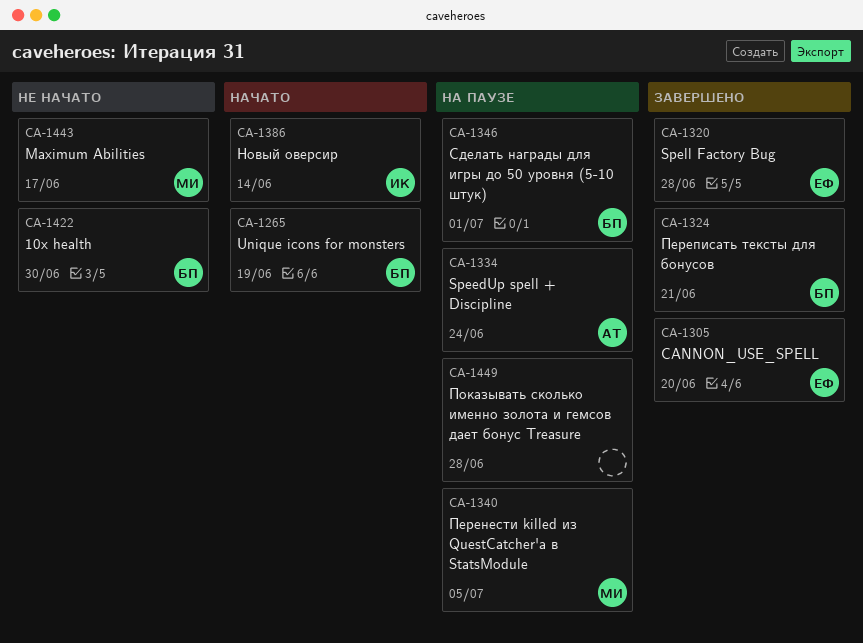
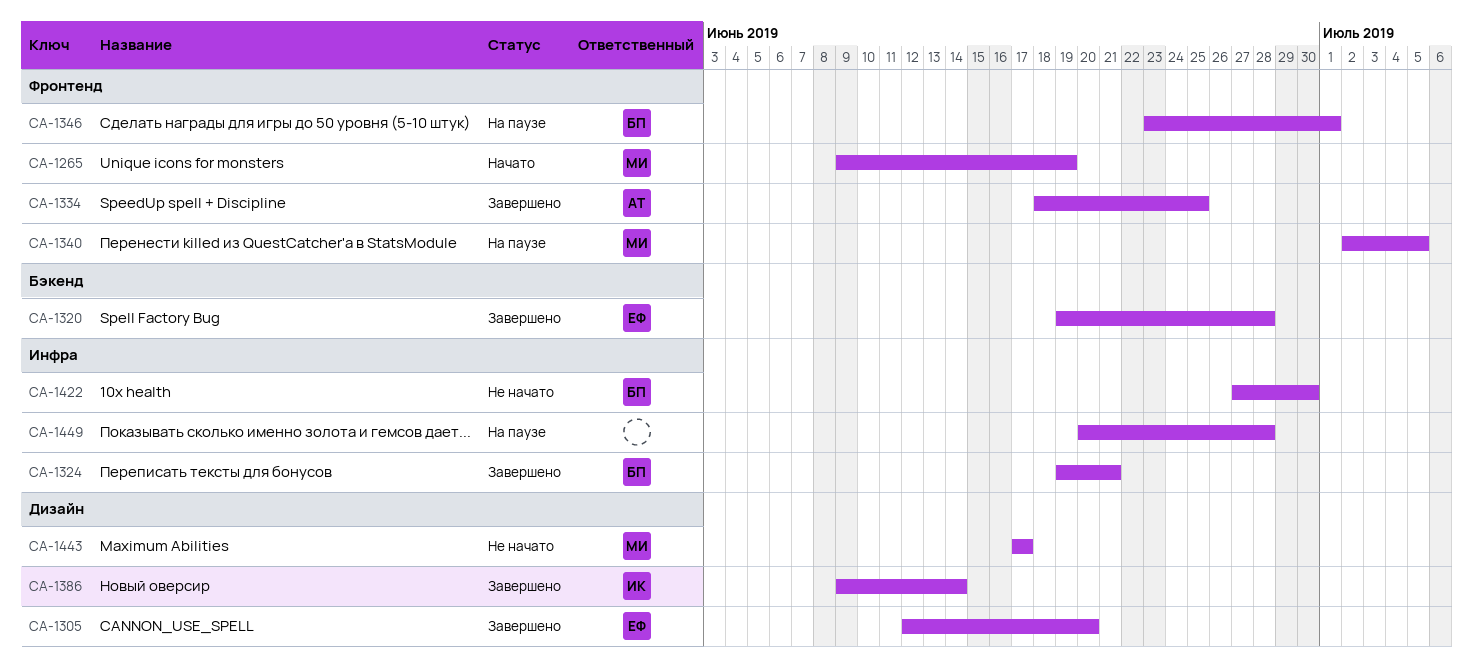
CA-1265, owner: БП -> МИ
CA-1334, status: На паузе -> Завершено
CA-1334, due: Jun 24 -> Jun 25
CA-1386, status: Начато -> Завершено

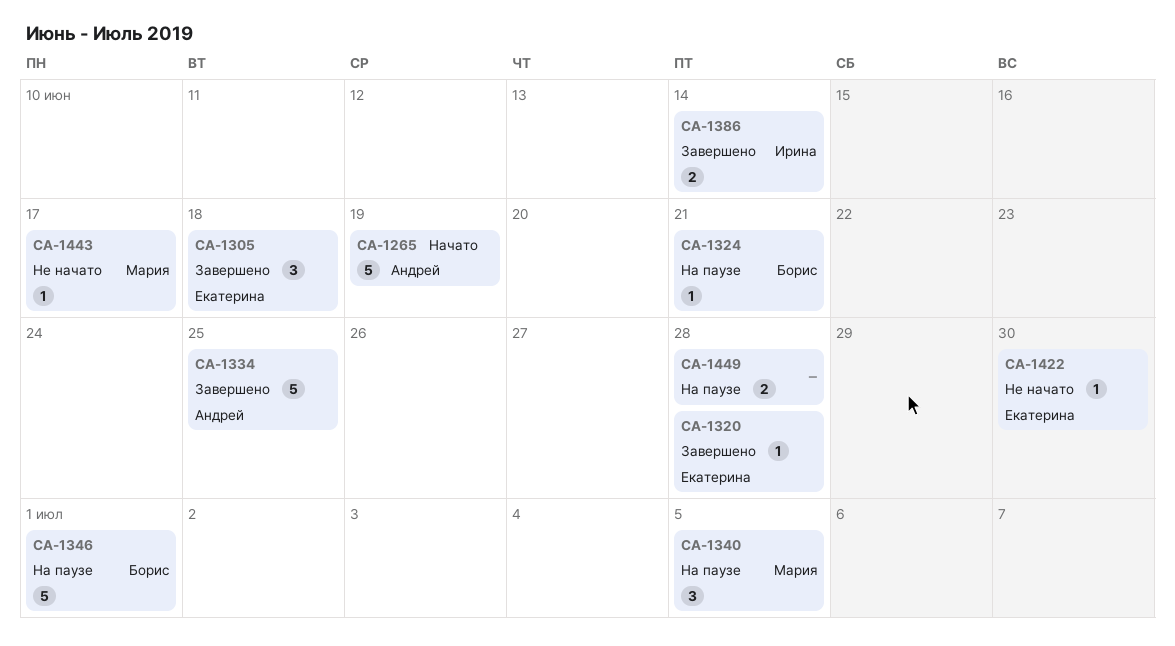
CA-1265, owner: Мария -> Андрей
CA-1305, due: Jun 20 -> Jun 18
CA-1324, status: Завершено -> На паузе
CA-1422, owner: Борис -> Екатерина

